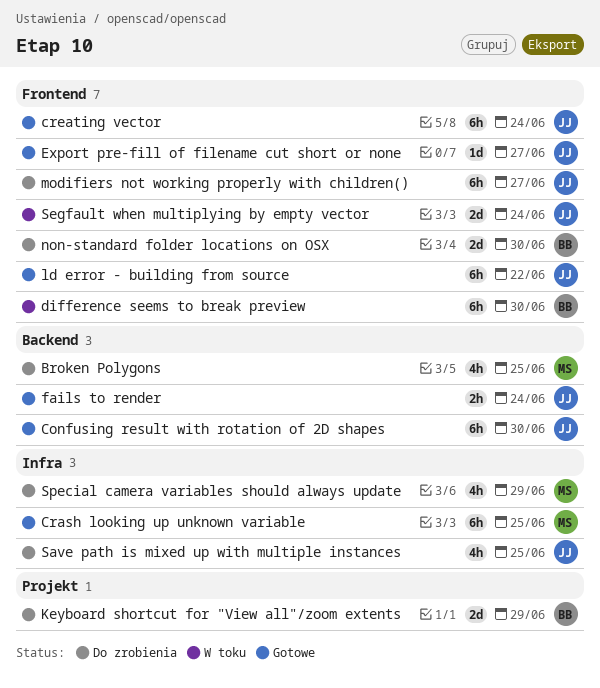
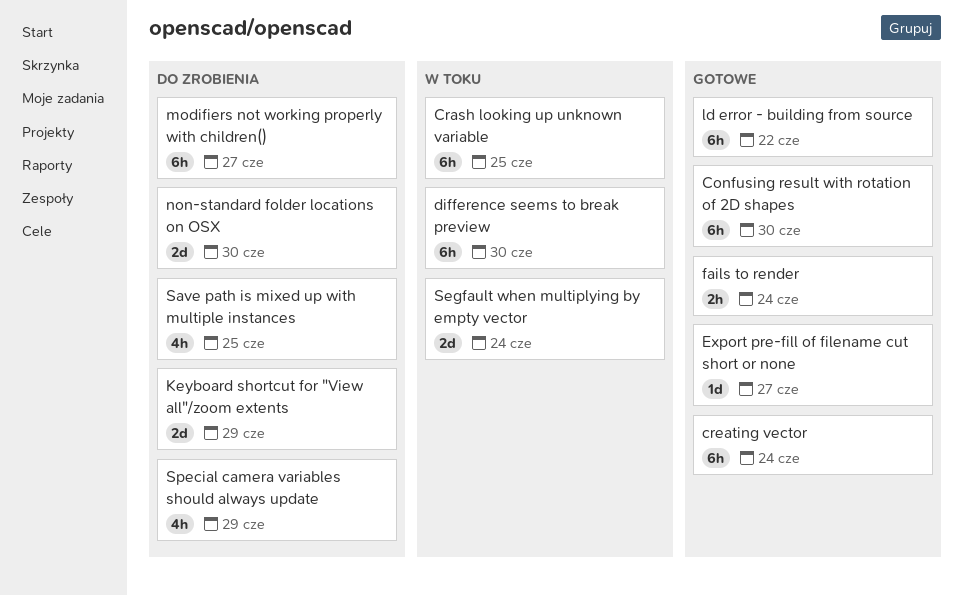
Broken Polygons: present -> none
Crash looking up unknown variable, status: Gotowe -> W toku

